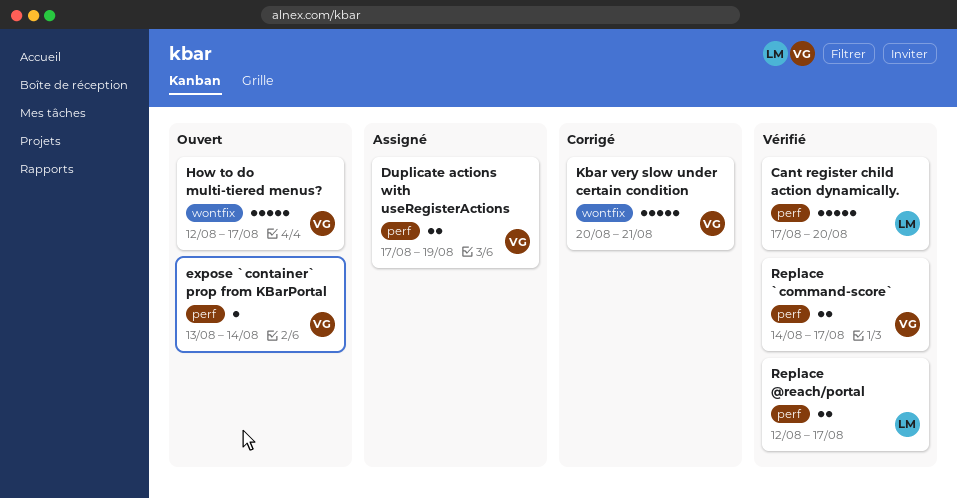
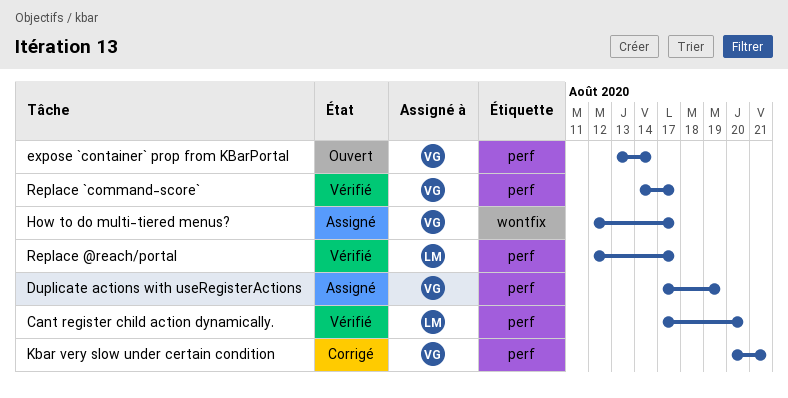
How to do multi-tiered menus?, status: Ouvert -> Assigné
Kbar very slow under certain condition, label: wontfix -> perf

